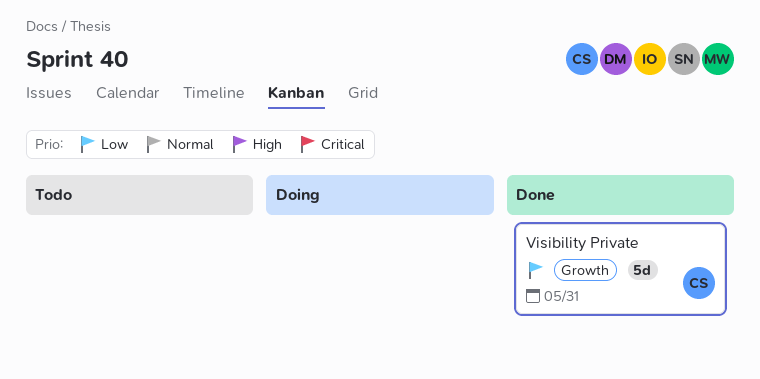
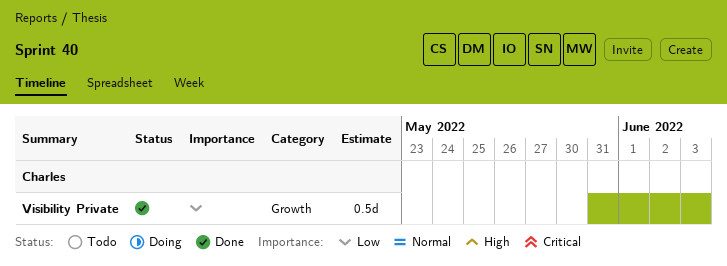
Visibility Private, estimate: 5d -> 0.5d
Visibility Private, due: May 31 -> Jun 3

